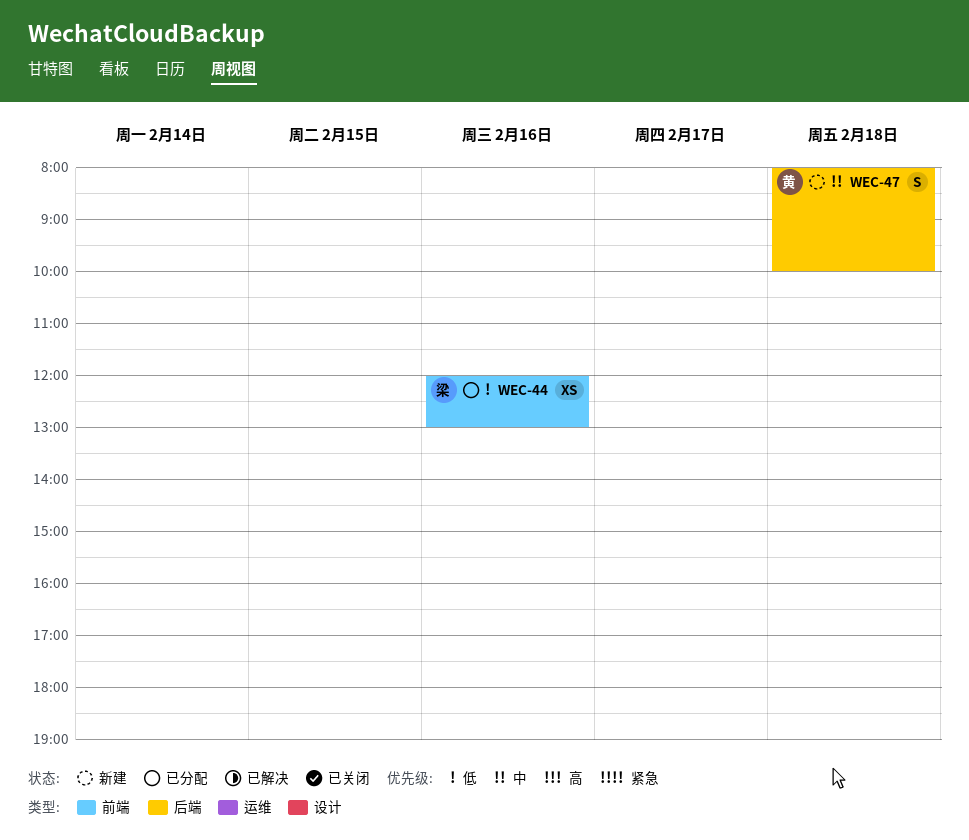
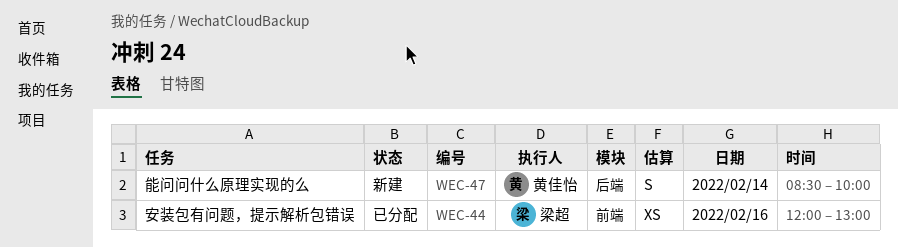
WEC-47, day: Feb 18 -> Feb 14
WEC-47, begins: 08:00 -> 08:30

